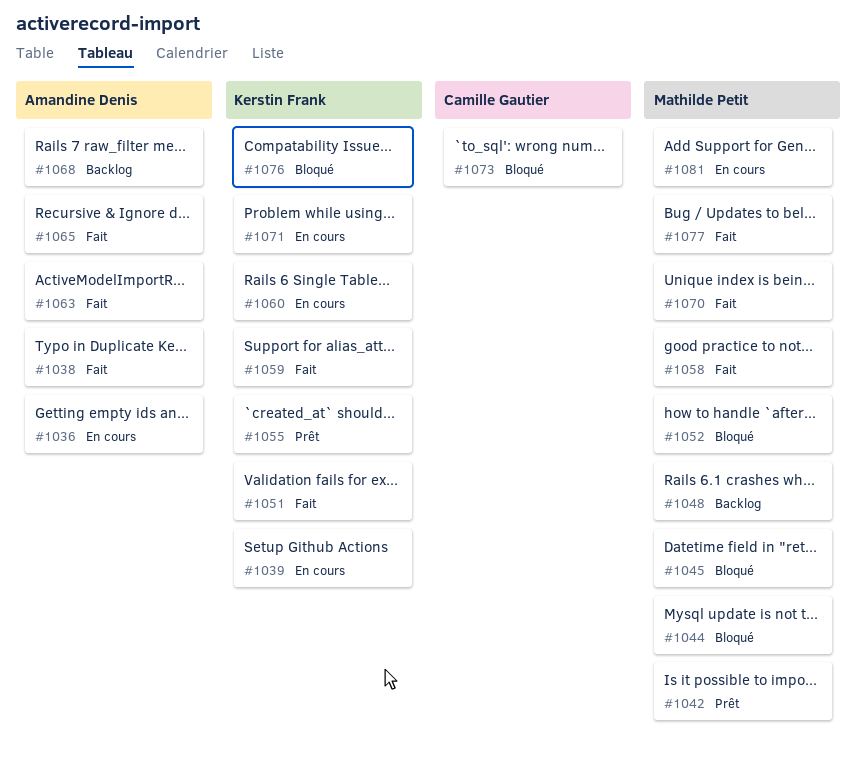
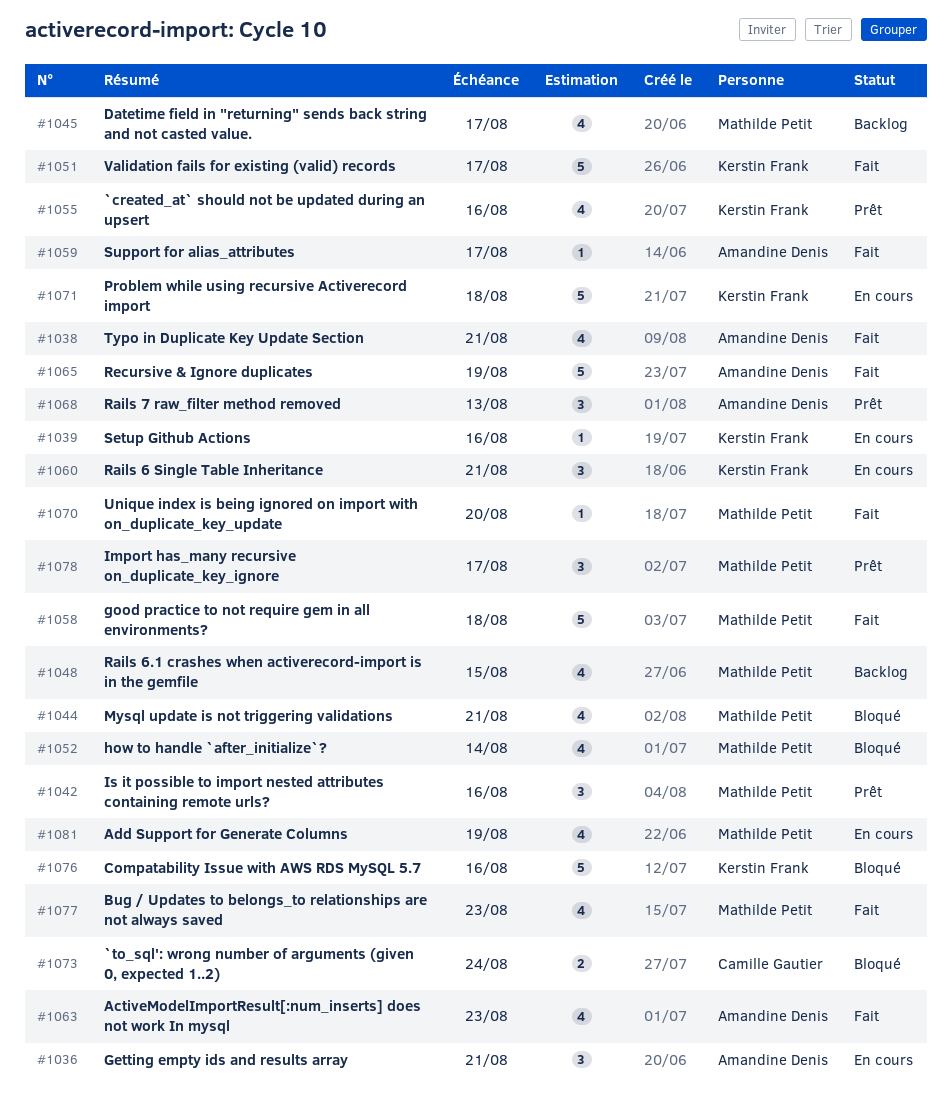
#1045, status: Bloqué -> Backlog
#1059, owner: Kerstin Frank -> Amandine Denis
#1068, status: Backlog -> Prêt
#1078: none -> present

